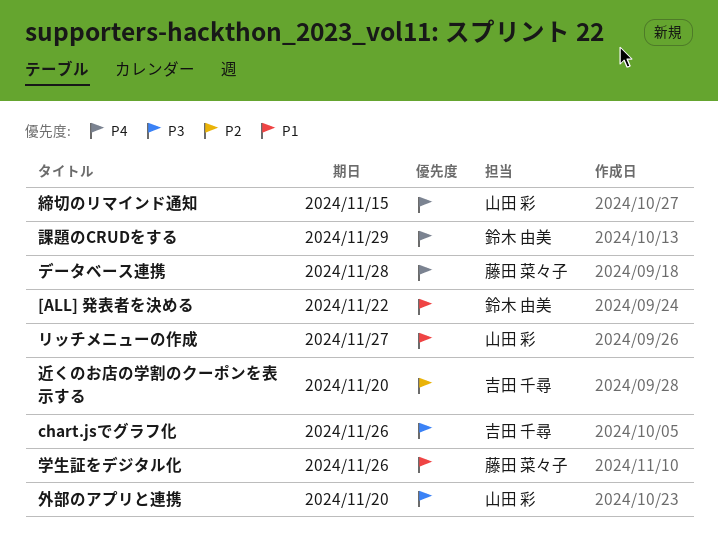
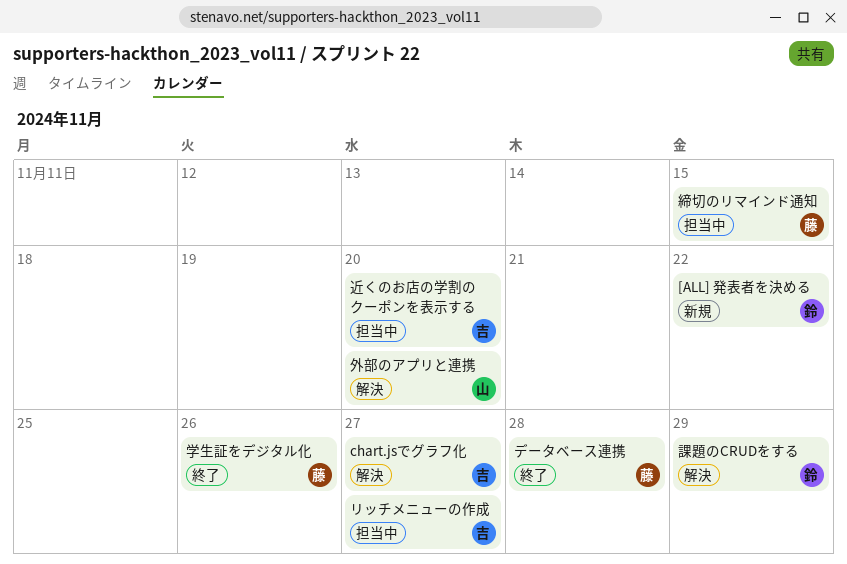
chart.jsでグラフ化, due: Nov 26 -> Nov 27
リッチメニューの作成, owner: 山田 彩 -> 吉田 千尋
締切のリマインド通知, owner: 山田 彩 -> 藤田 菜々子

